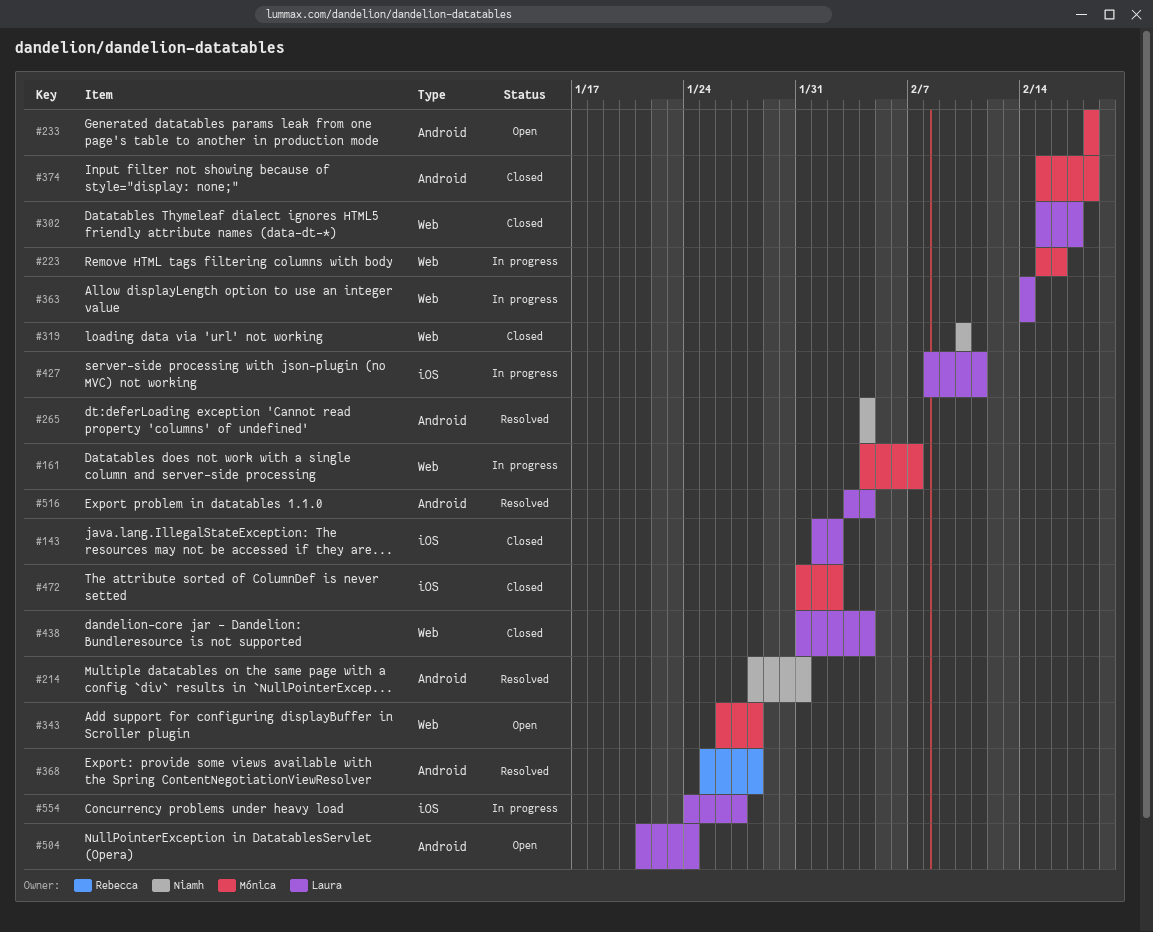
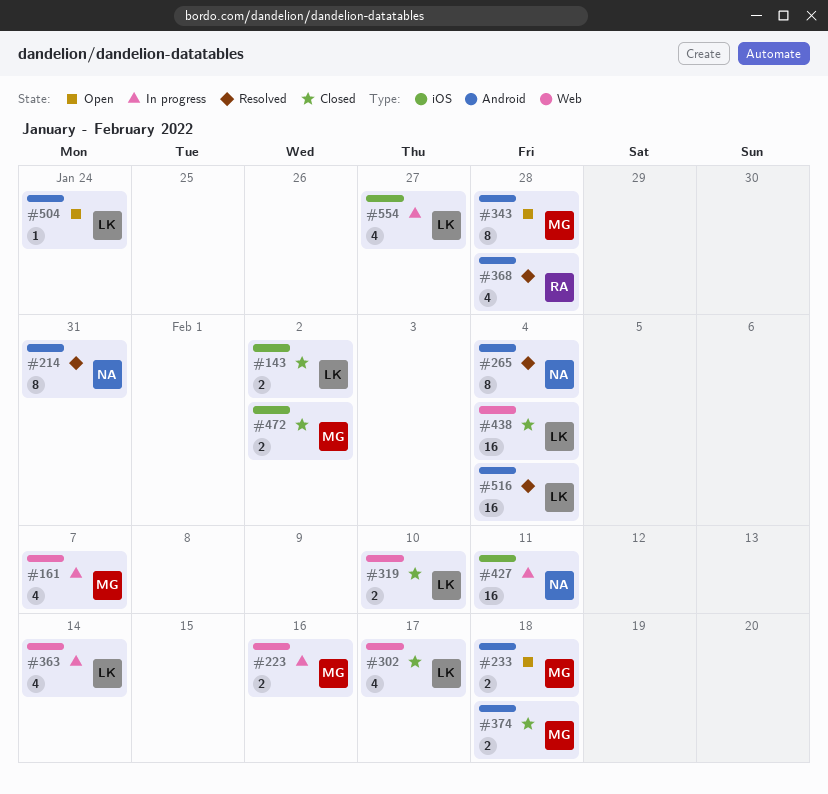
#319, owner: Niamh -> Laura
#343, label: Web -> Android
#427, owner: Laura -> Niamh

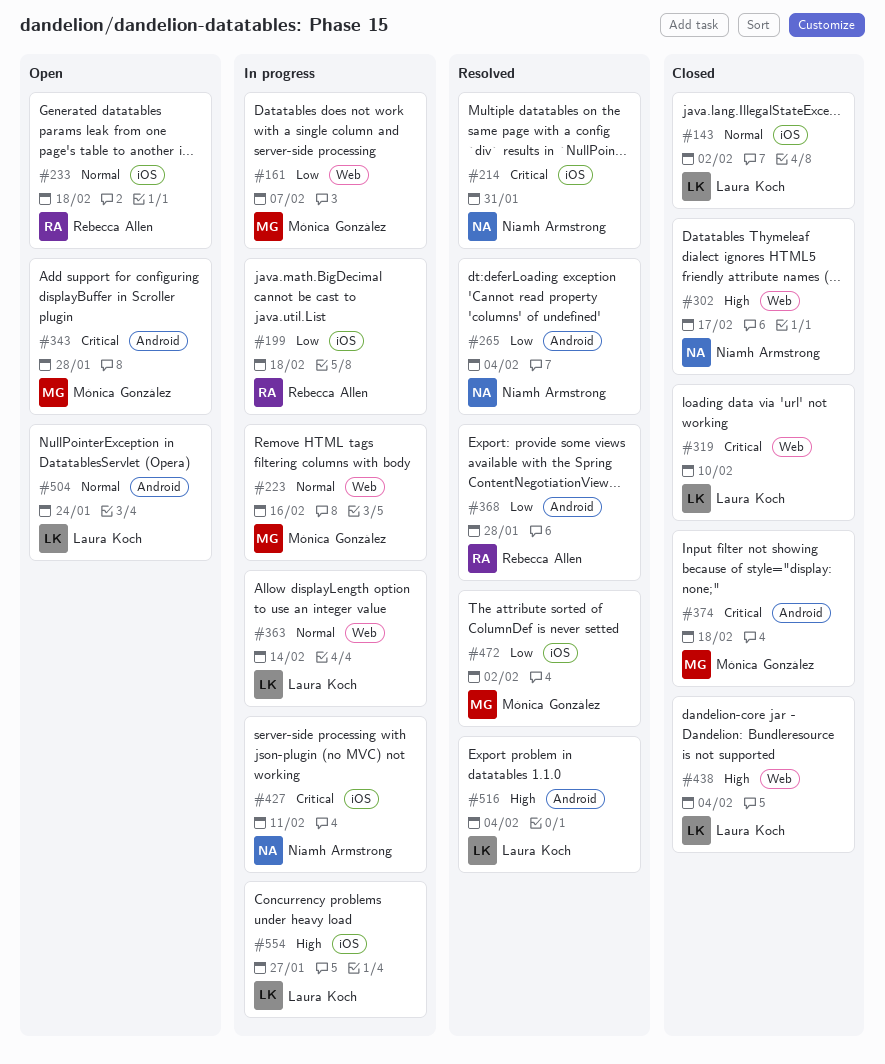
#199: none -> present
#214, label: Android -> iOS
#233, owner: Mónica González -> Rebecca Allen
#233, label: Android -> iOS
#302, owner: Laura Koch -> Niamh Armstrong
#472, status: Closed -> Resolved

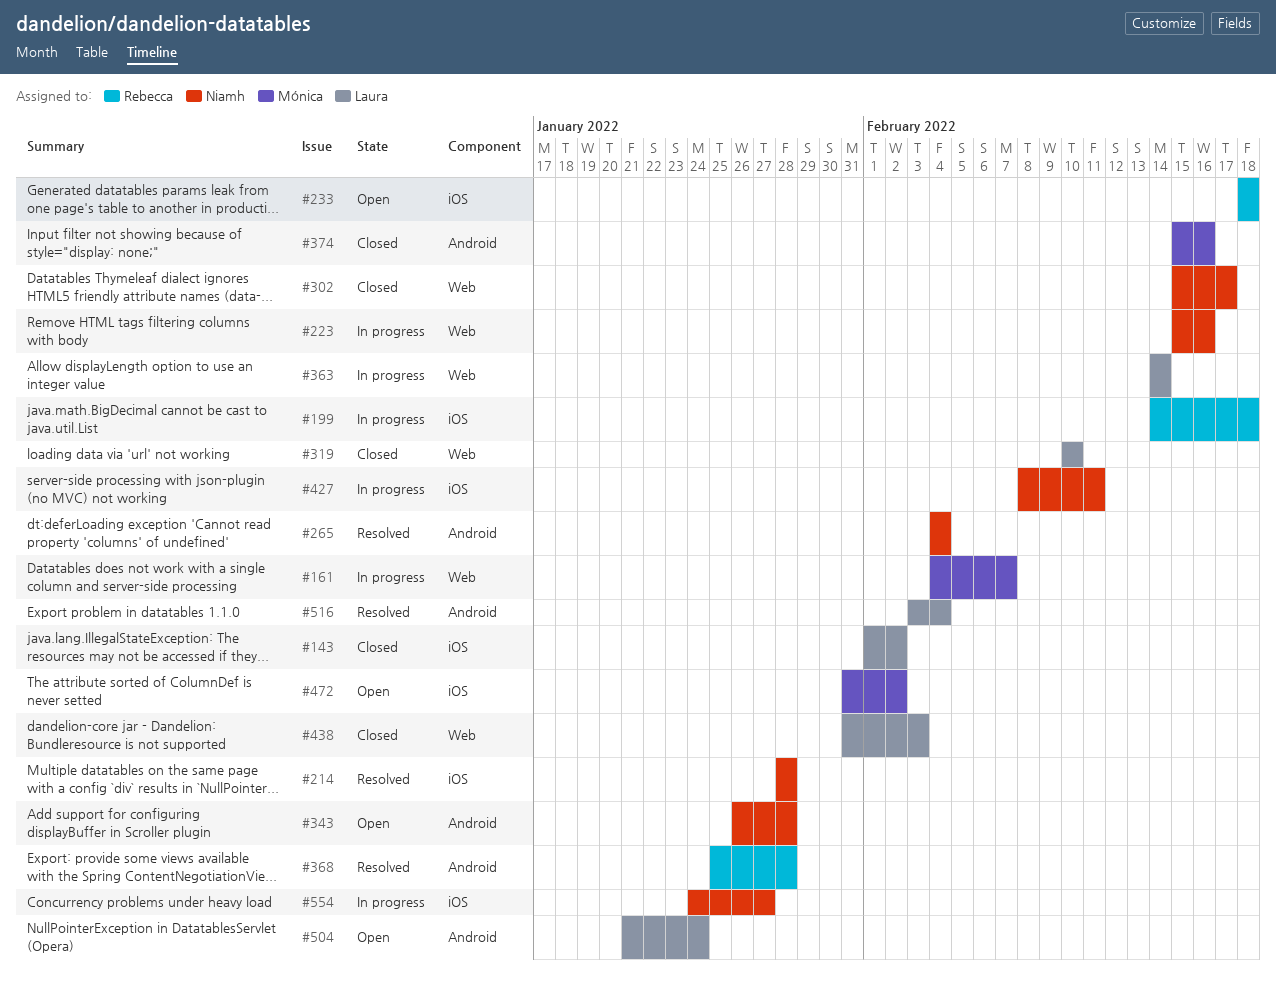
#214, due: Jan 31 -> Jan 28
#223, owner: Mónica González -> Niamh Armstrong
#343, owner: Mónica González -> Niamh Armstrong
#374, due: Feb 18 -> Feb 16
#438, due: Feb 4 -> Feb 3
#472, status: Resolved -> Open
#554, owner: Laura Koch -> Niamh Armstrong

